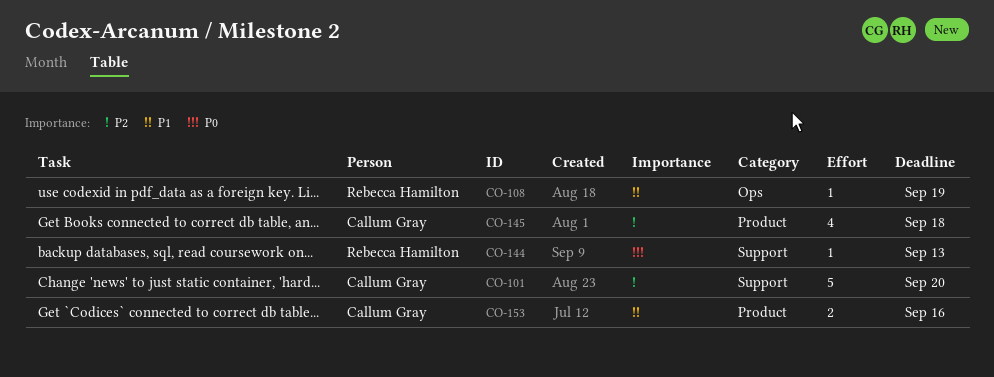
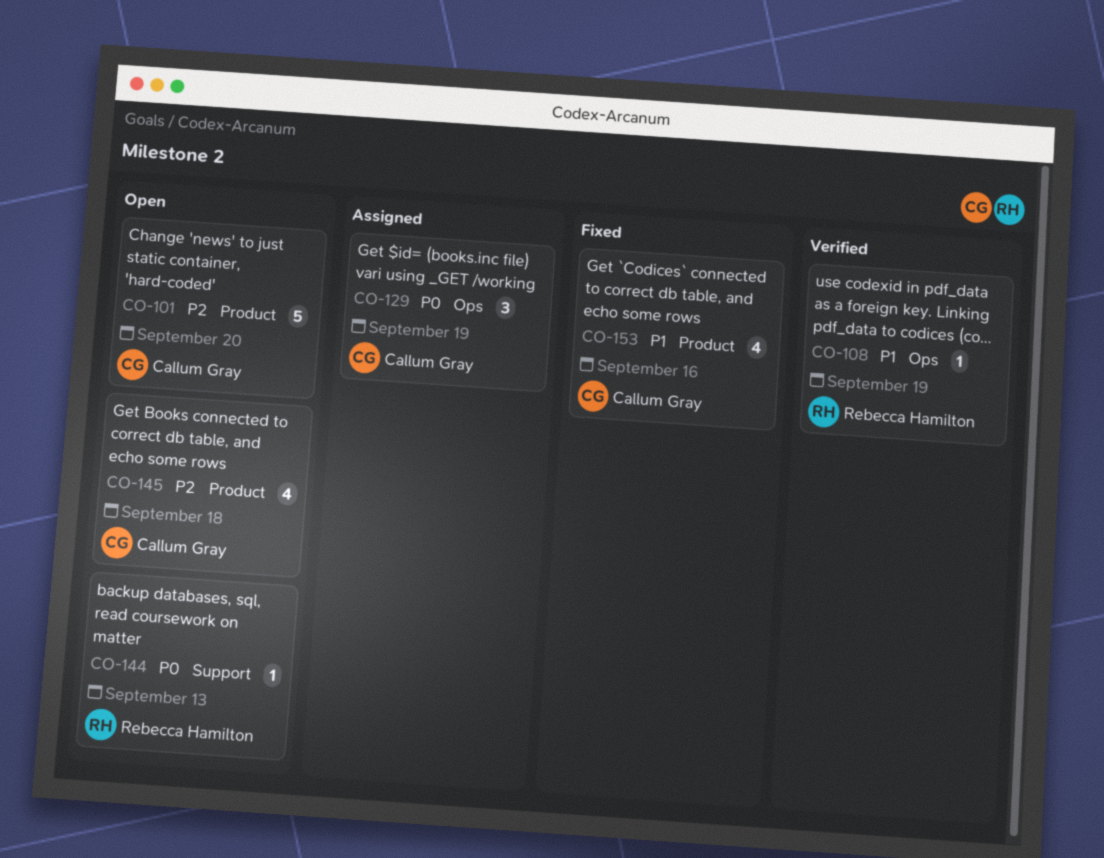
CO-101, label: Support -> Product
CO-129: none -> present
CO-153, estimate: 2 -> 4

